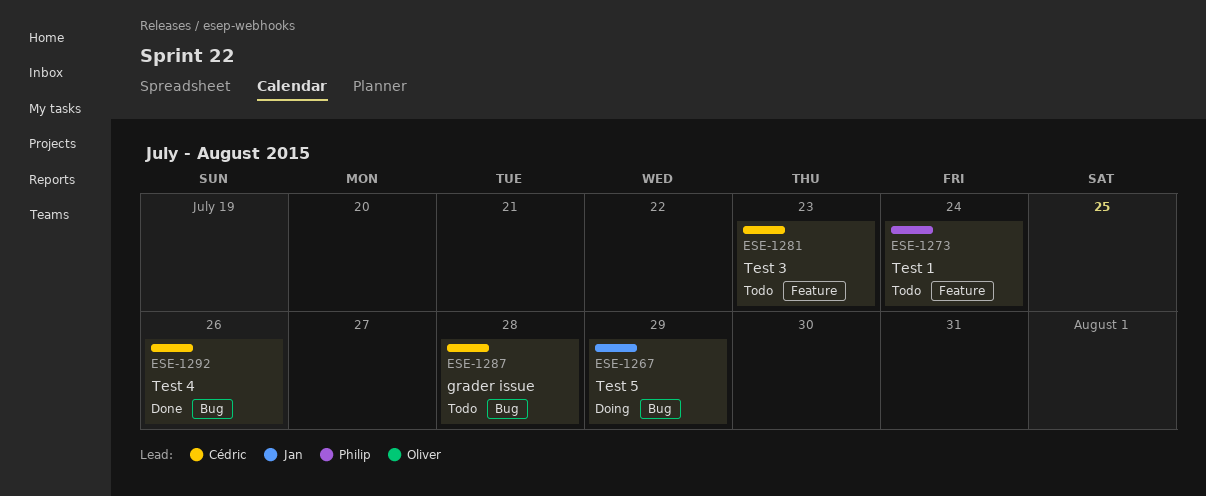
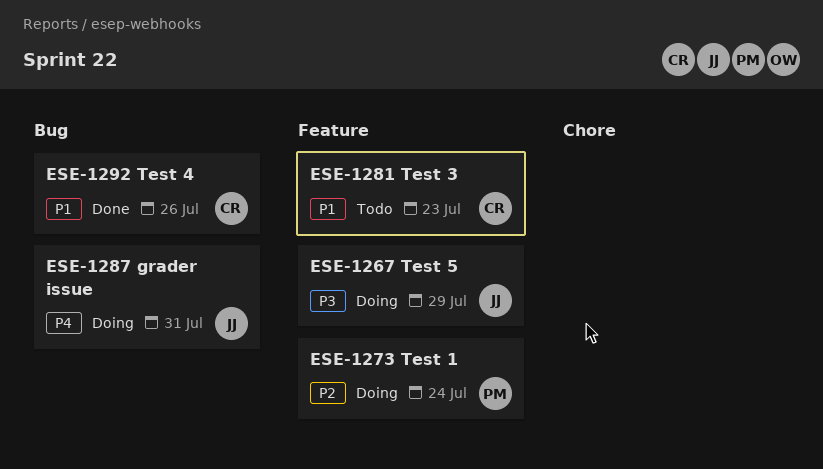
ESE-1267, label: Bug -> Feature
ESE-1273, status: Todo -> Doing
ESE-1287, status: Todo -> Doing
ESE-1287, owner: Cédric -> Jan
ESE-1287, due: Jul 28 -> Jul 31

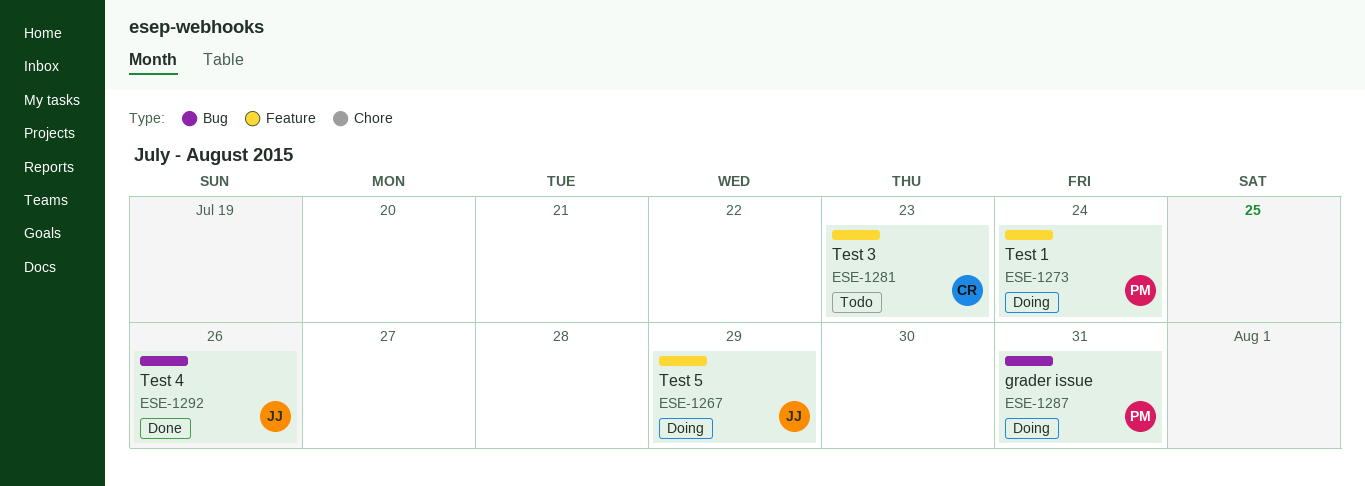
ESE-1287, owner: JJ -> PM
ESE-1292, owner: CR -> JJ

